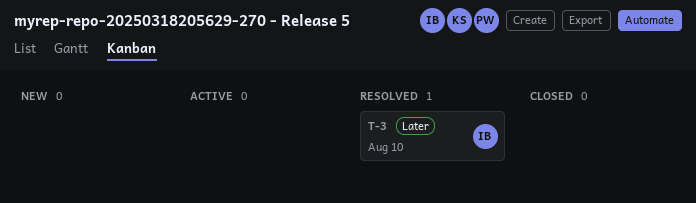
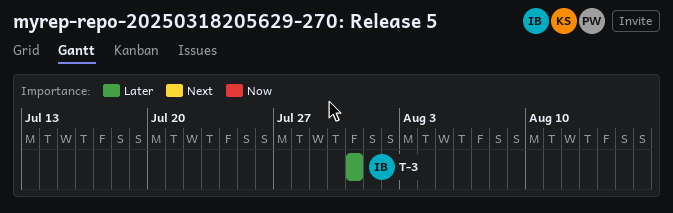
T-3, due: Aug 10 -> Jul 31

